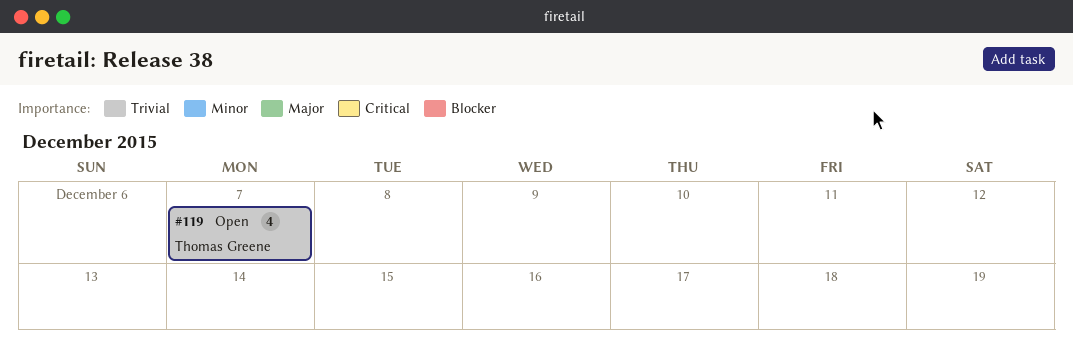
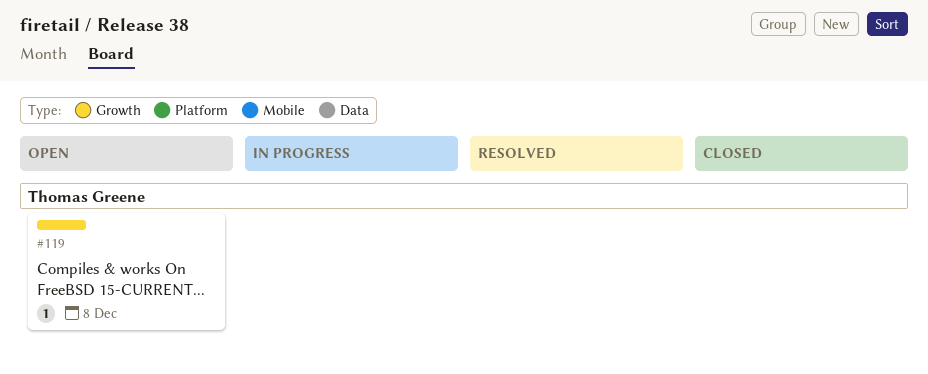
#119, estimate: 4 -> 1
#119, due: Dec 7 -> Dec 8

